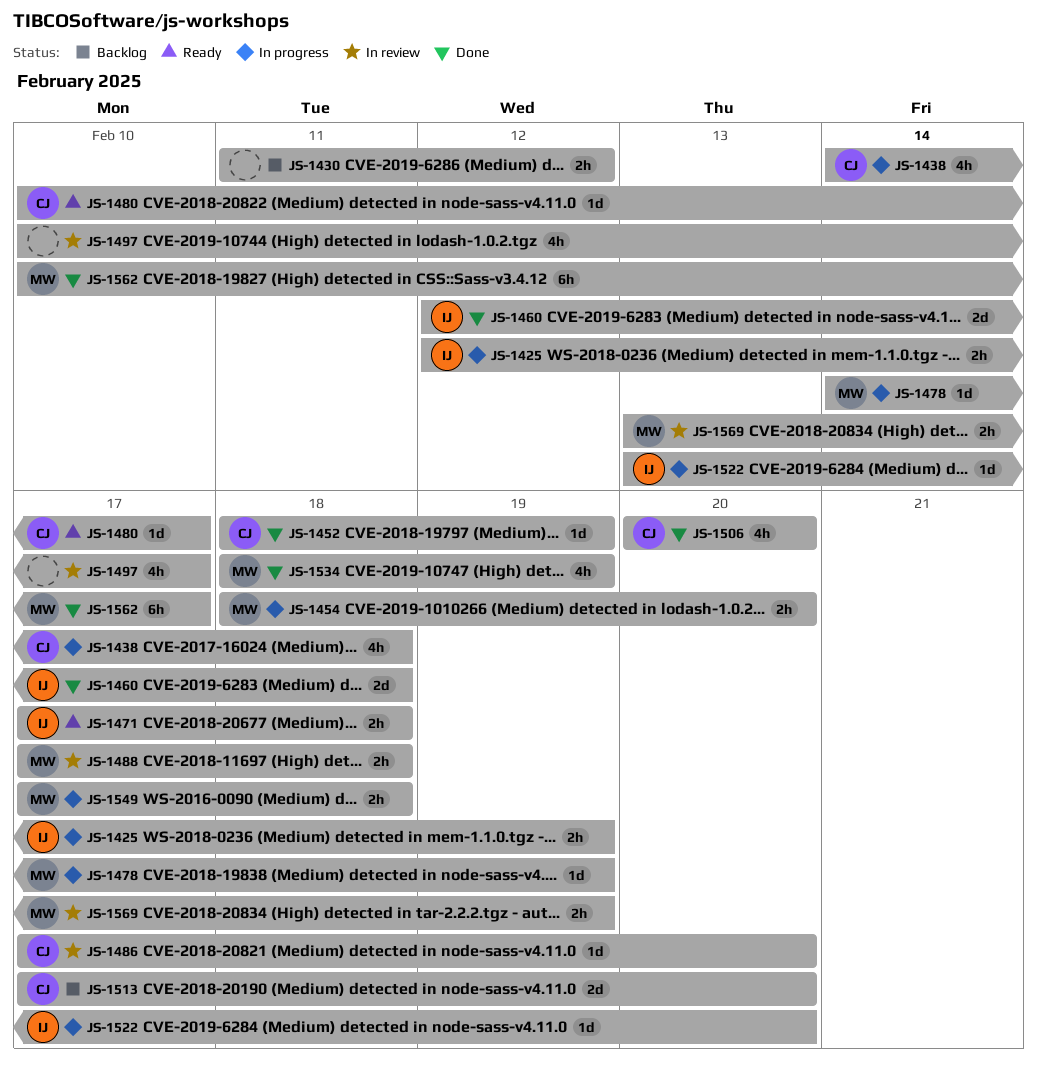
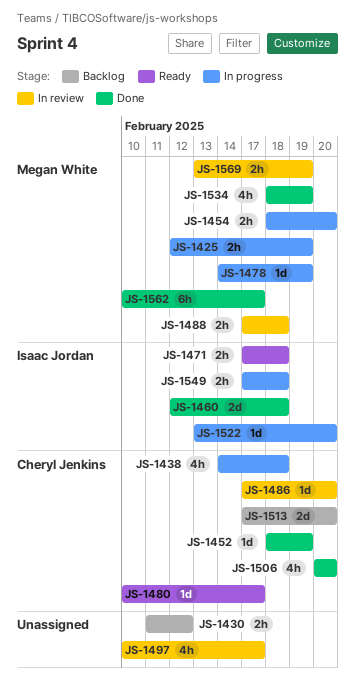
JS-1425, owner: Isaac Jordan -> Megan White
JS-1549, owner: Megan White -> Isaac Jordan

